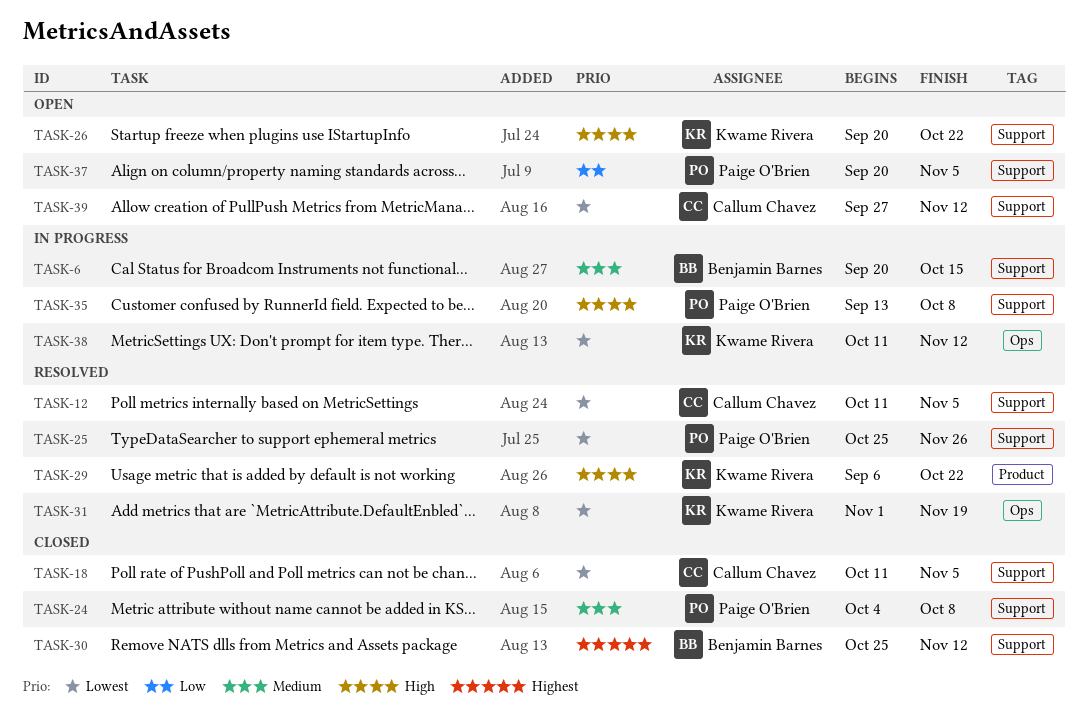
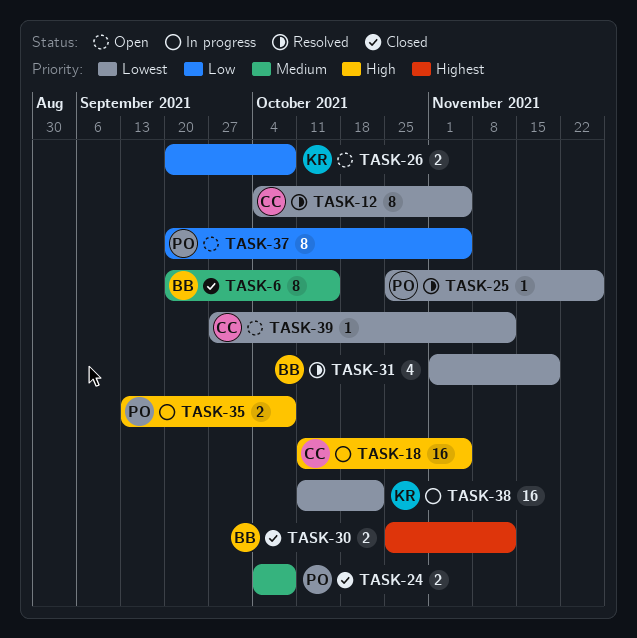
TASK-6, status: In progress -> Closed
TASK-12, start: Oct 11 -> Oct 4
TASK-18, status: Closed -> In progress
TASK-18, priority: Lowest -> High
TASK-26, priority: High -> Low
TASK-26, due: Oct 22 -> Oct 8
TASK-29: present -> none
TASK-31, owner: Kwame Rivera -> Benjamin Barnes
TASK-38, due: Nov 12 -> Oct 22

